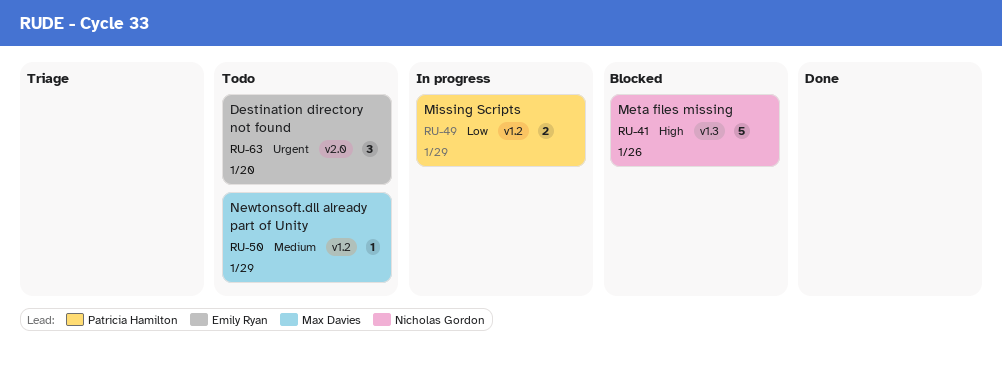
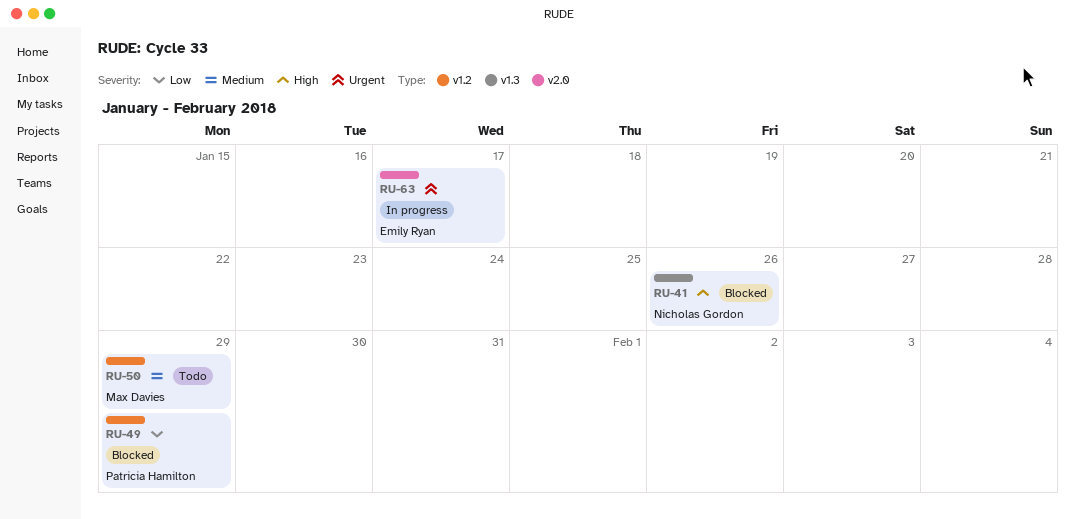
RU-49, status: In progress -> Blocked
RU-63, status: Todo -> In progress
RU-63, due: Jan 20 -> Jan 17

